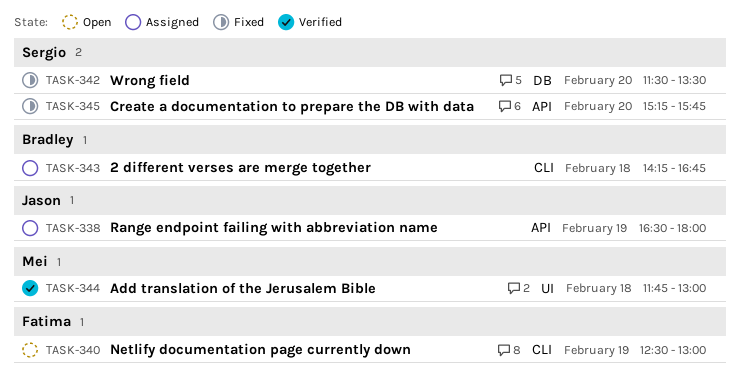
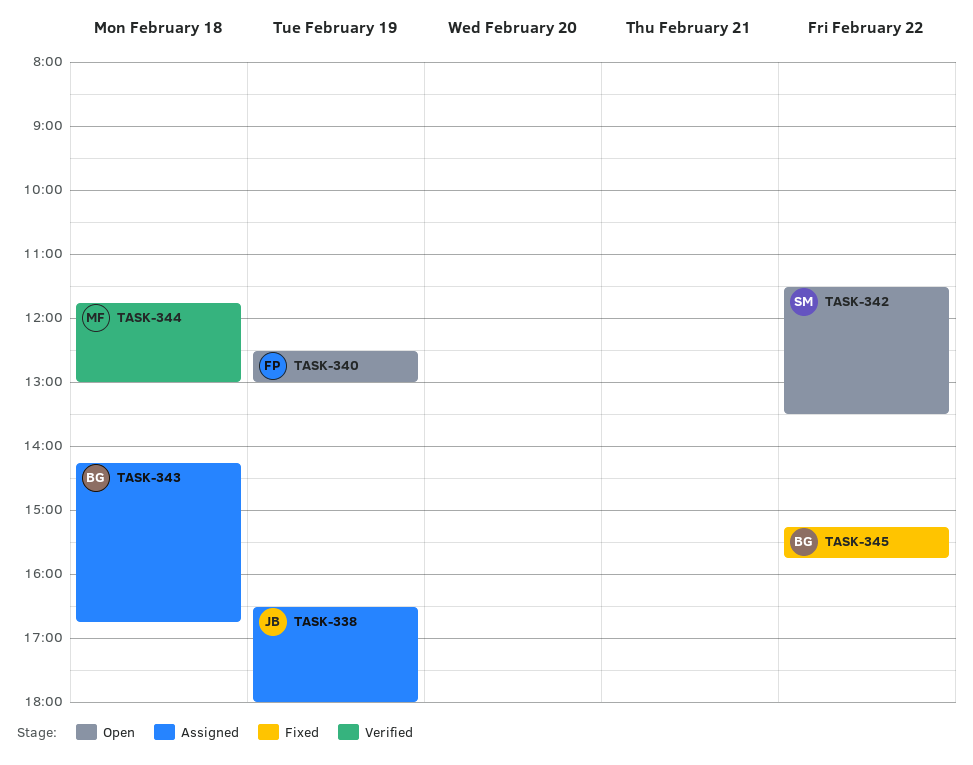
TASK-342, status: Fixed -> Open
TASK-342, day: Feb 20 -> Feb 22
TASK-345, owner: Sergio -> Bradley
TASK-345, day: Feb 20 -> Feb 22

